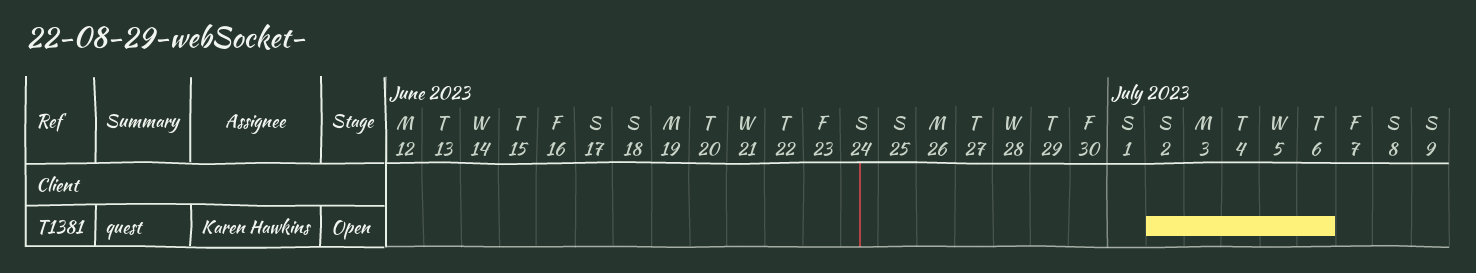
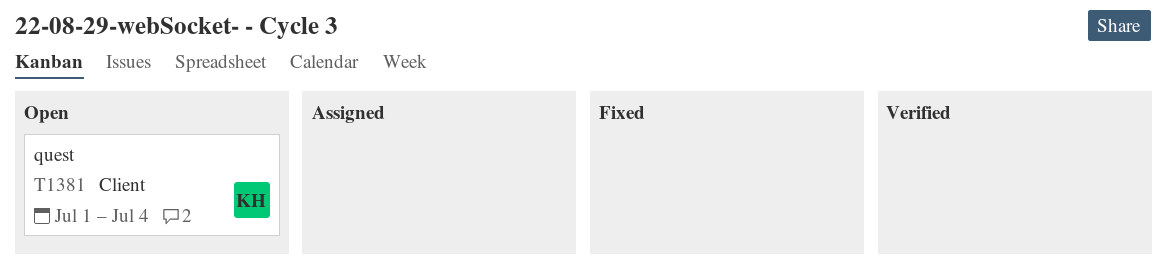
T1381, start: Jul 2 -> Jul 1
T1381, due: Jul 6 -> Jul 4

